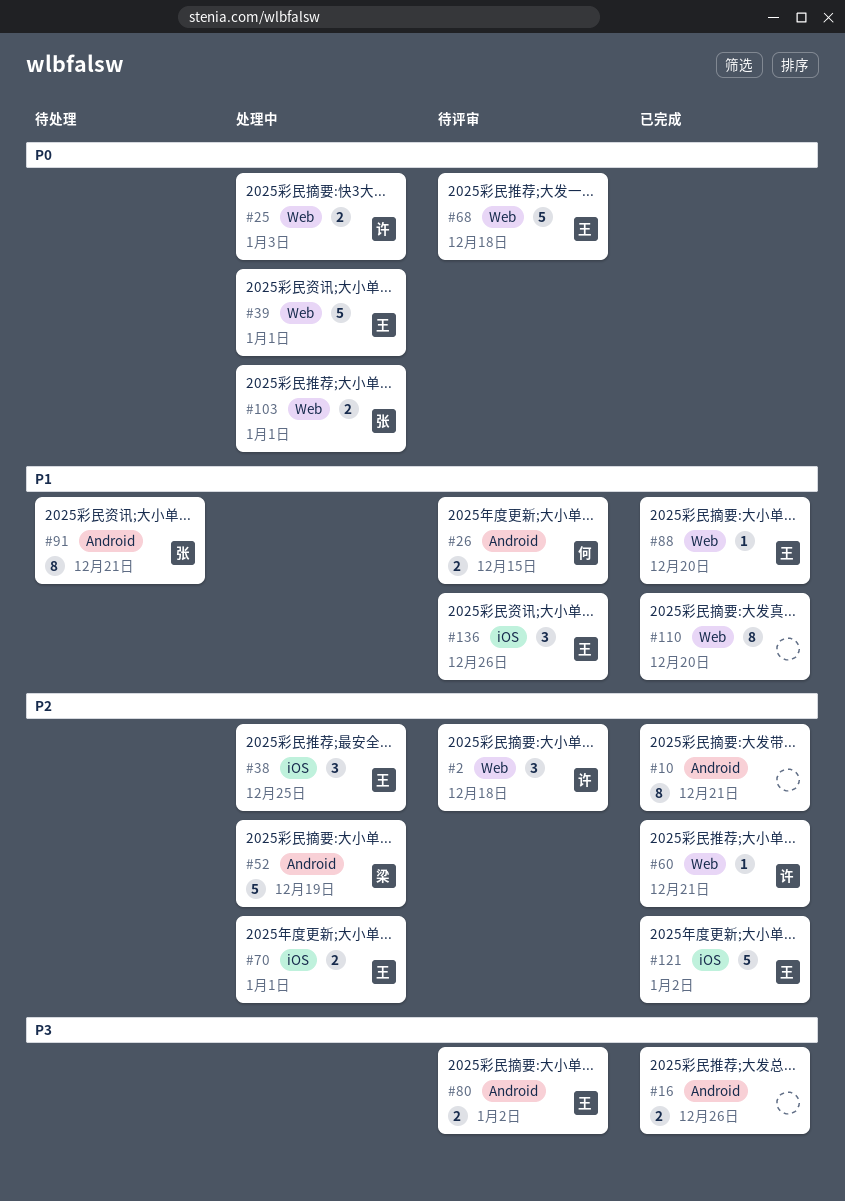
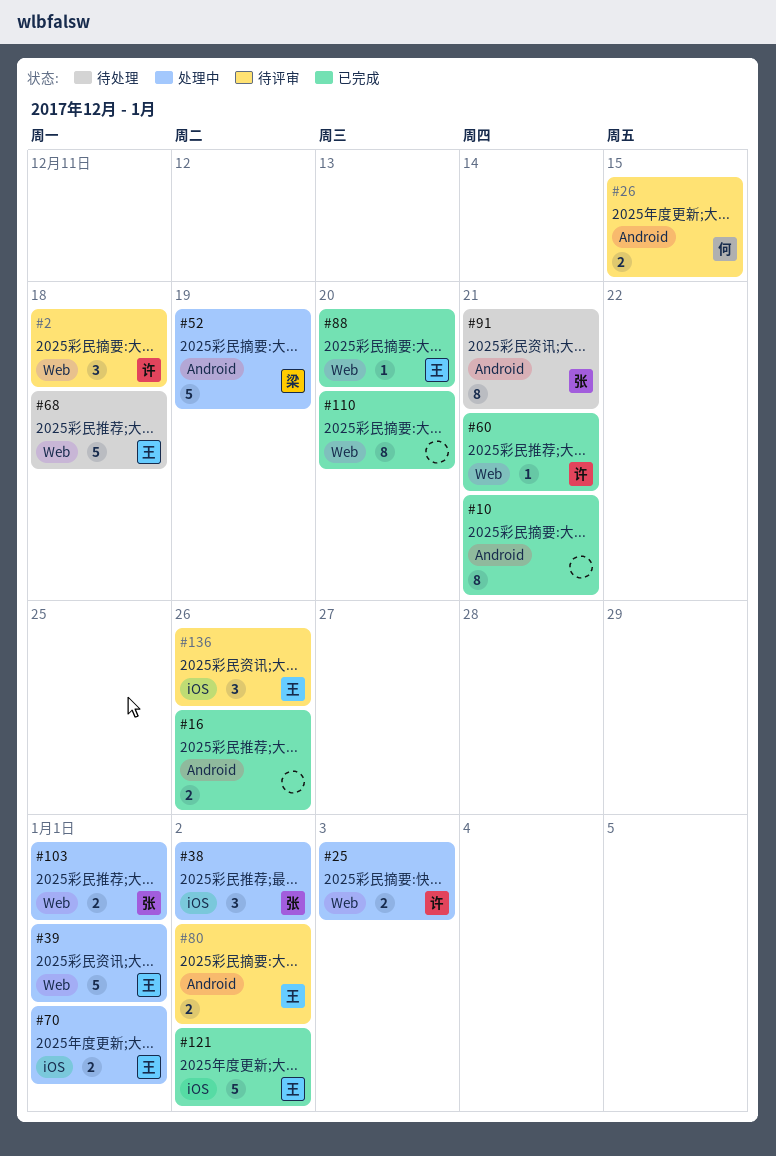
#38, owner: 王 -> 张
#38, due: Dec 25 -> Jan 2
#68, status: 待评审 -> 待处理

